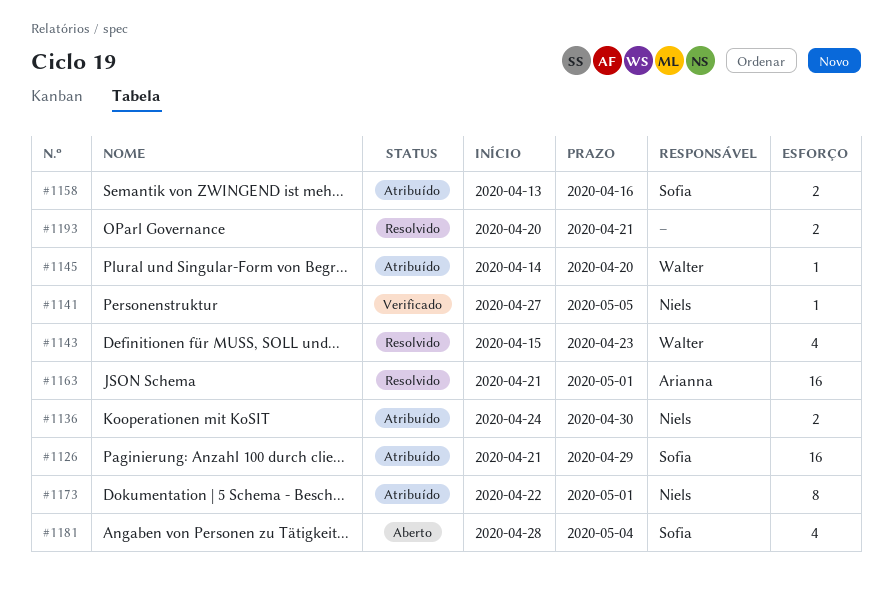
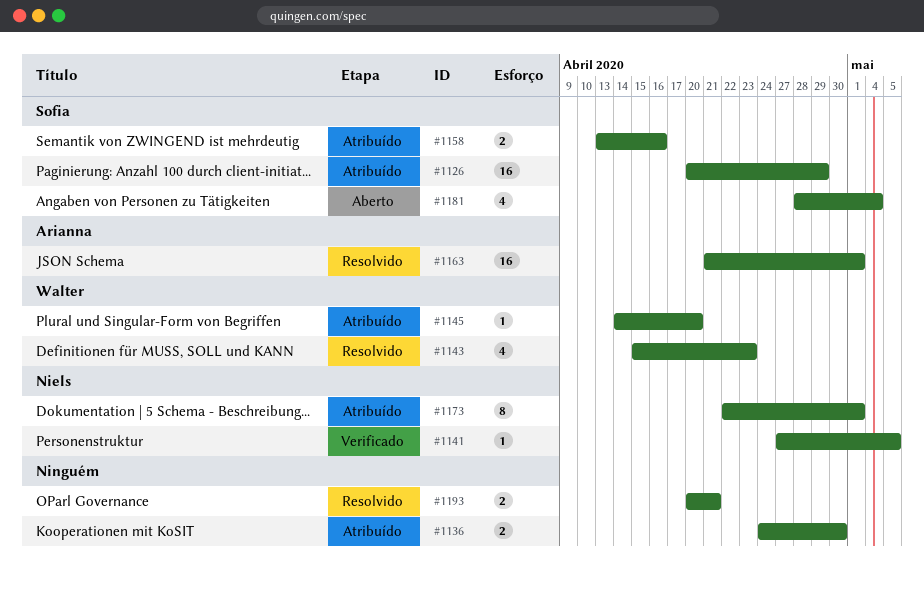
#1126, start: Apr 21 -> Apr 20
#1136, owner: Niels -> none

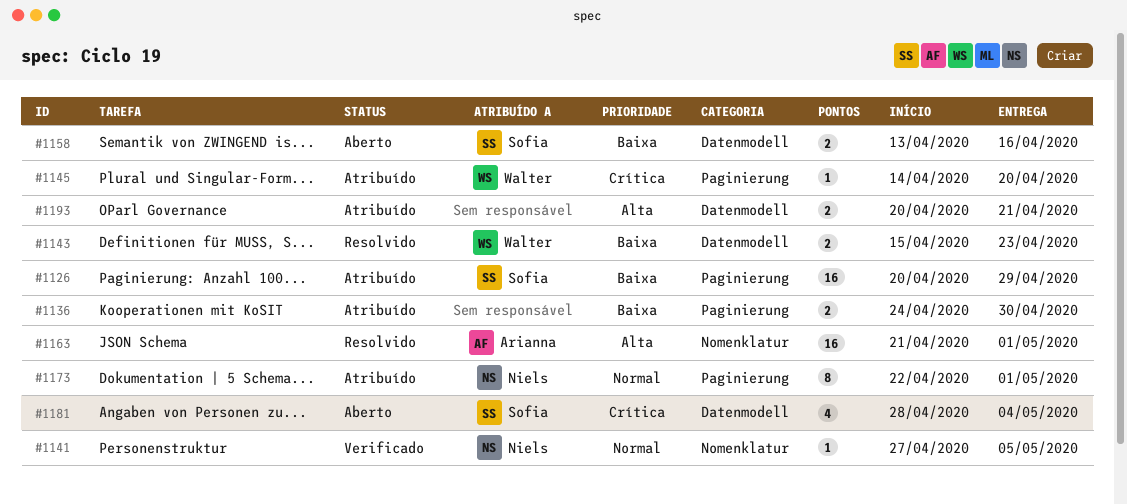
#1143, estimate: 4 -> 2
#1158, status: Atribuído -> Aberto
#1193, status: Resolvido -> Atribuído

